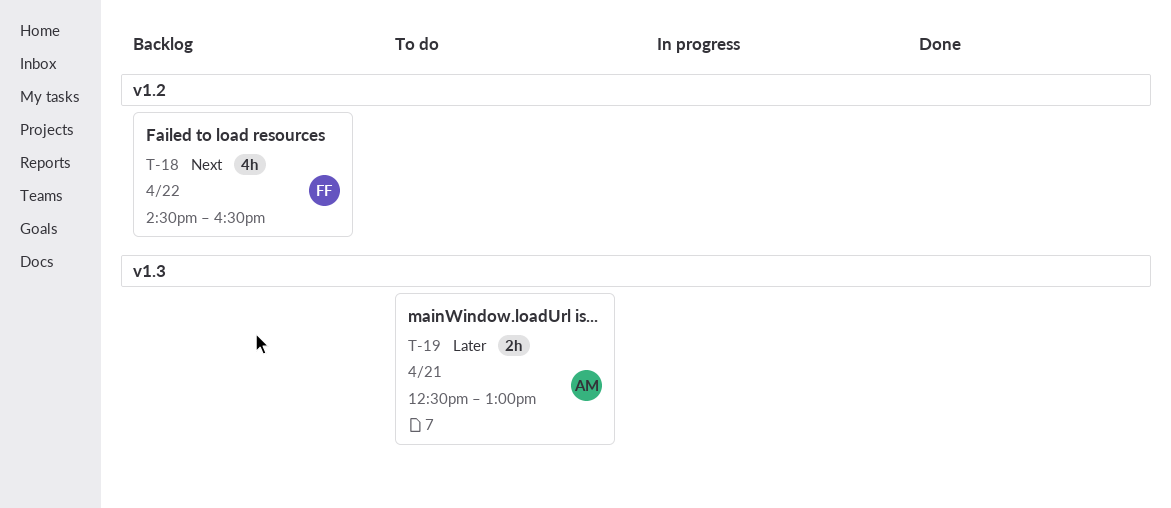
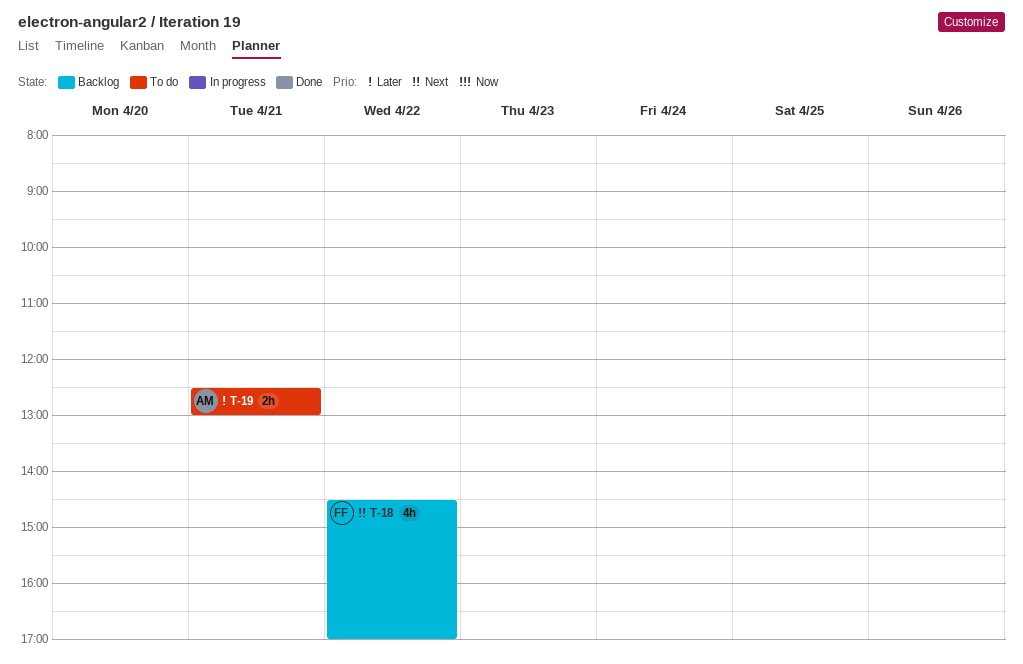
T-18, ends: 16:30 -> 17:00

